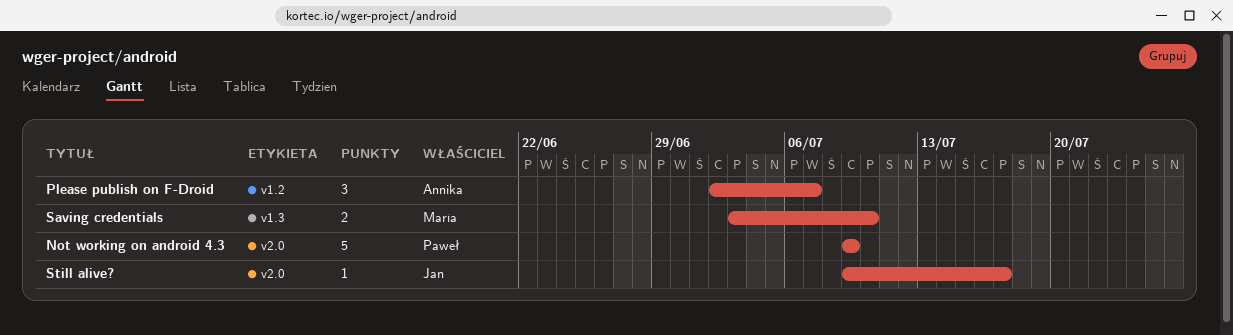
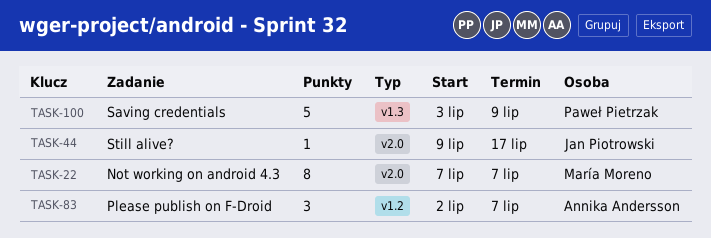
Not working on android 4.3, owner: Paweł Pietrzak -> María Moreno
Not working on android 4.3, estimate: 5 -> 8
Not working on android 4.3, start: Jul 9 -> Jul 7
Not working on android 4.3, due: Jul 9 -> Jul 7
Saving credentials, owner: María Moreno -> Paweł Pietrzak
Saving credentials, estimate: 2 -> 5
Saving credentials, due: Jul 10 -> Jul 9

